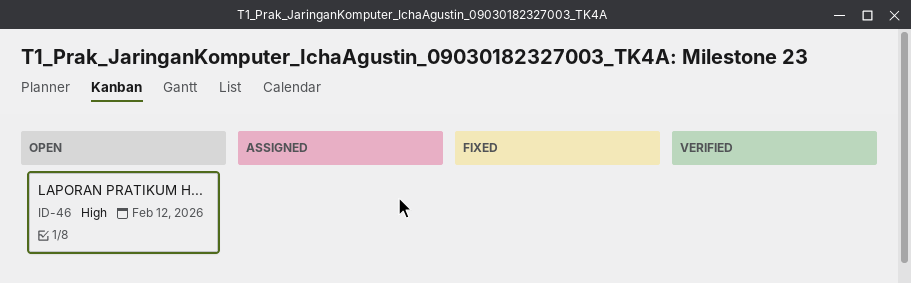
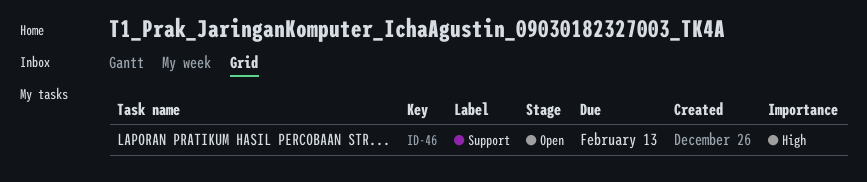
ID-46, due: Feb 12 -> Feb 13

